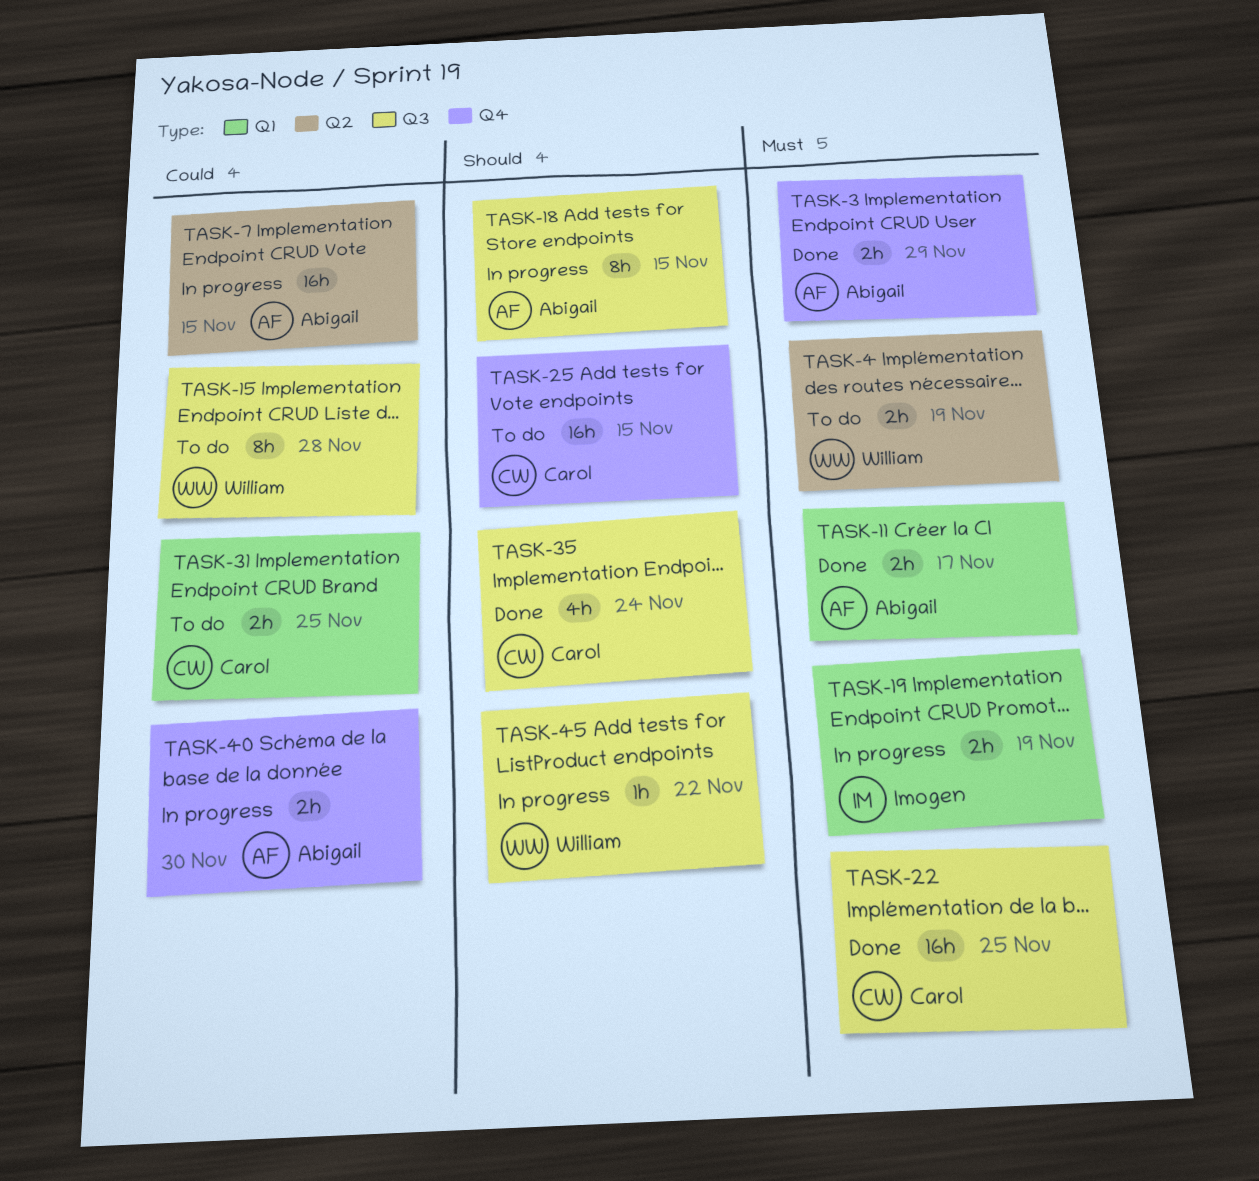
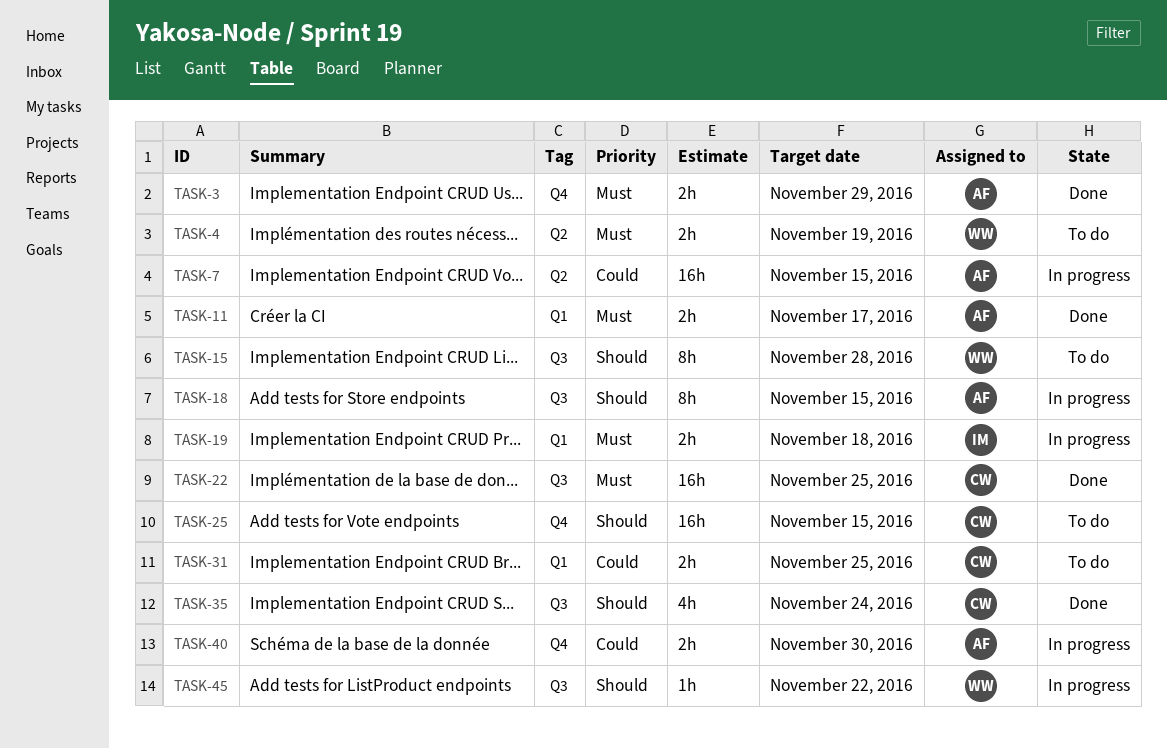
TASK-15, priority: Could -> Should
TASK-19, due: Nov 19 -> Nov 18

